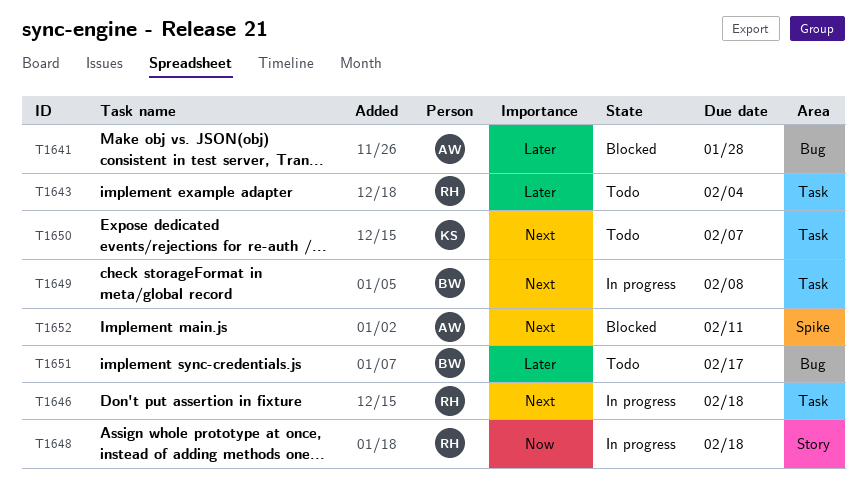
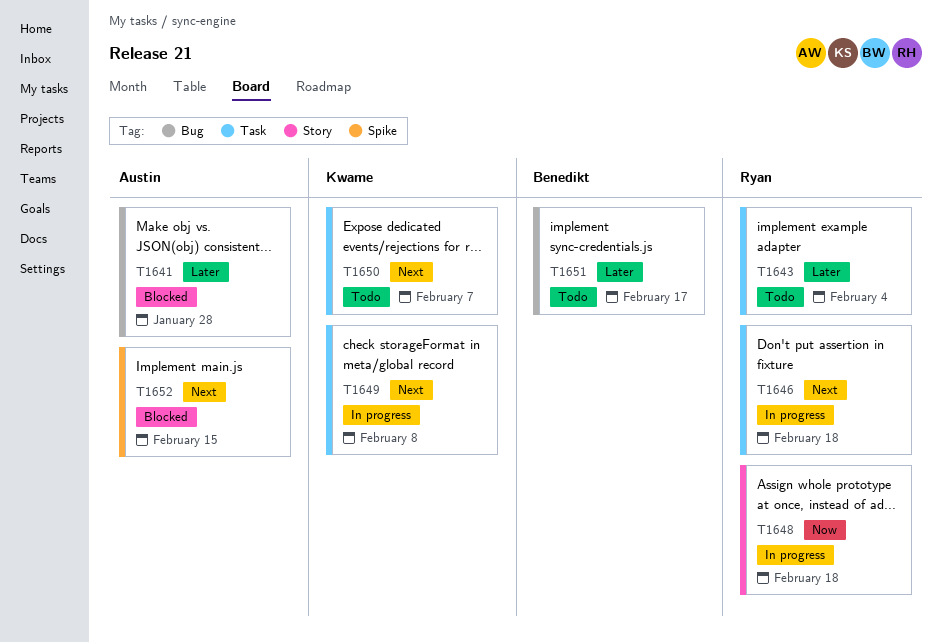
T1649, owner: Benedikt -> Kwame
T1652, due: Feb 11 -> Feb 15

